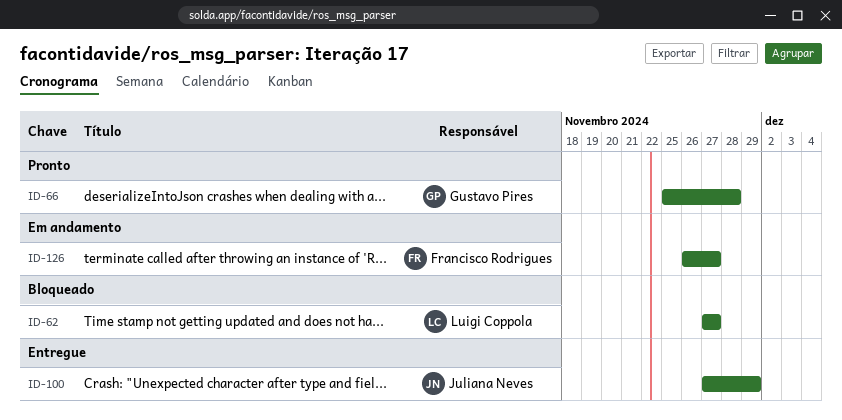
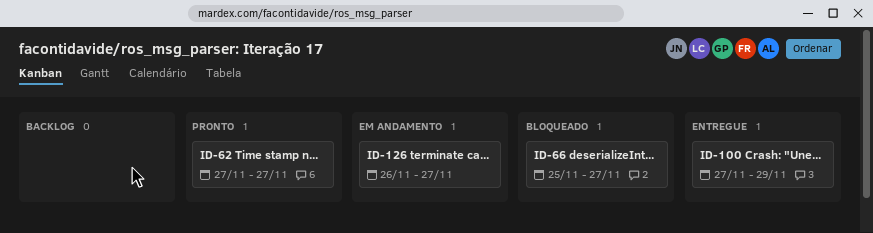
ID-62, status: Bloqueado -> Pronto
ID-66, status: Pronto -> Bloqueado
ID-66, due: Nov 28 -> Nov 27

